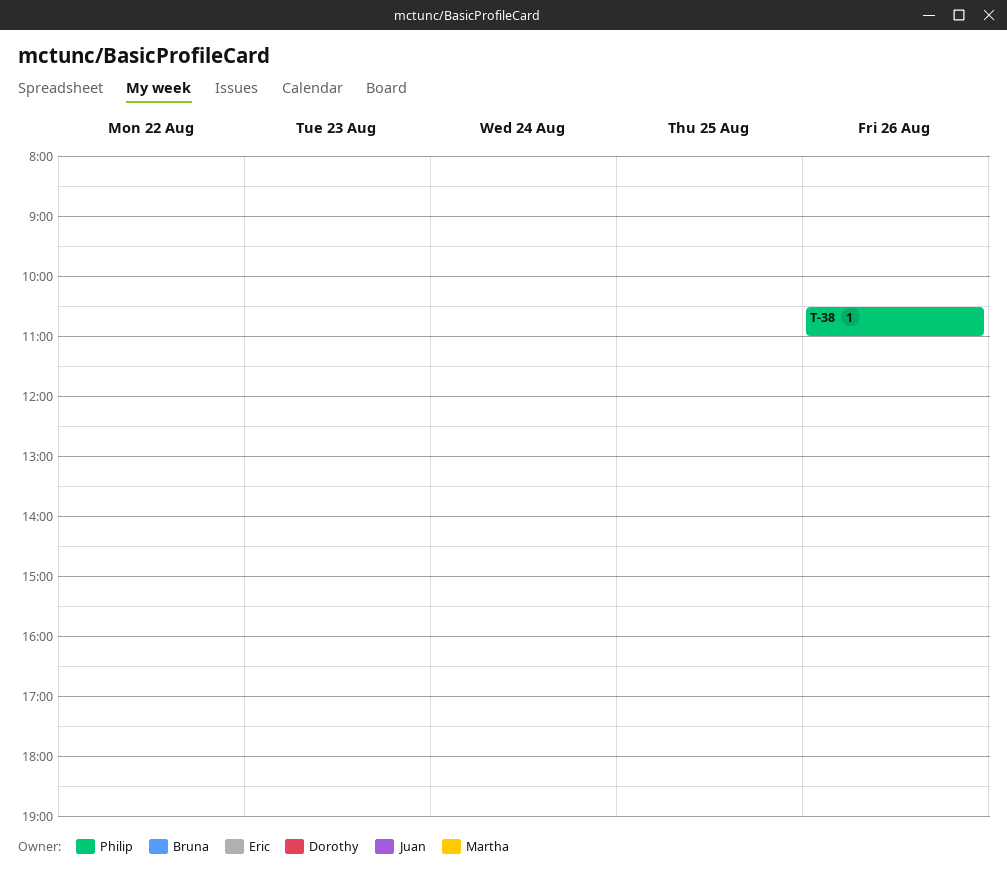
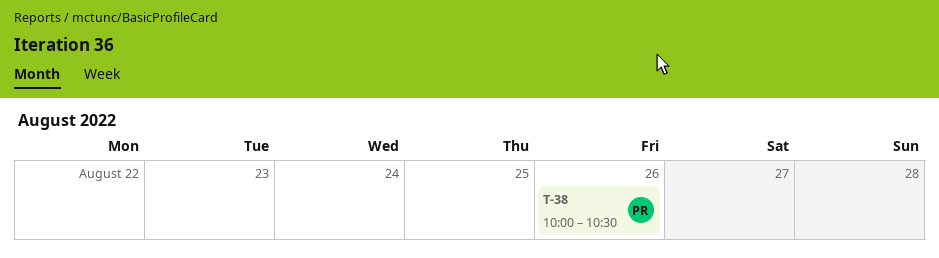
T-38, begins: 10:30 -> 10:00
T-38, ends: 11:00 -> 10:30

